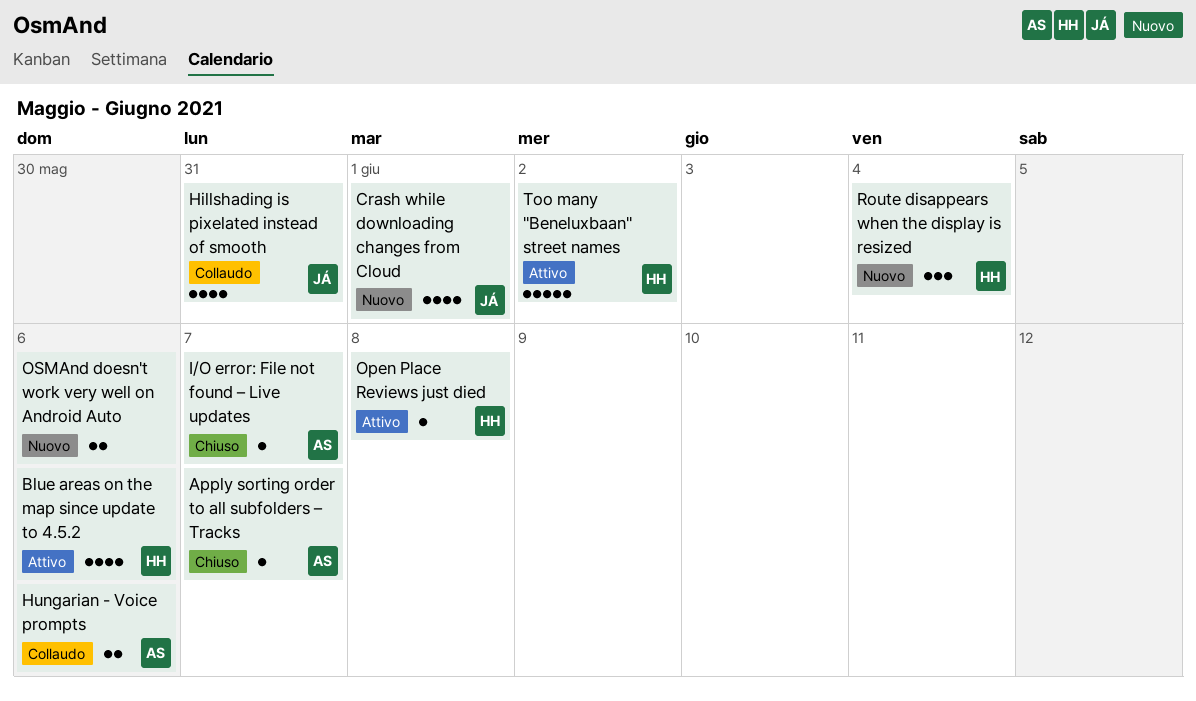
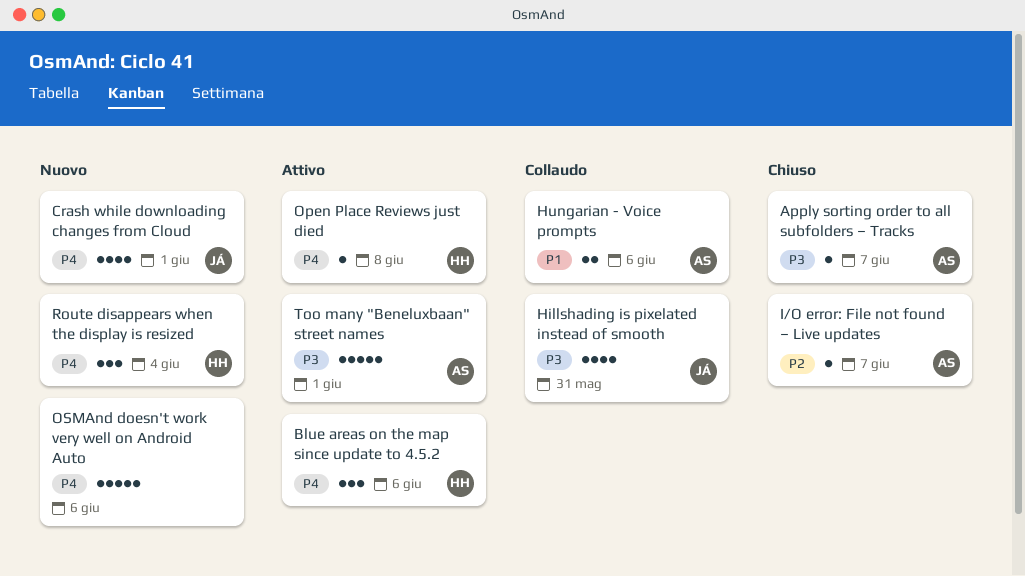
Blue areas on the map since update to 4.5.2, estimate: 4 -> 3
OSMAnd doesn't work very well on Android Auto, estimate: 2 -> 5
Too many "Beneluxbaan" street names, owner: HH -> AS
Too many "Beneluxbaan" street names, due: Jun 2 -> Jun 1

